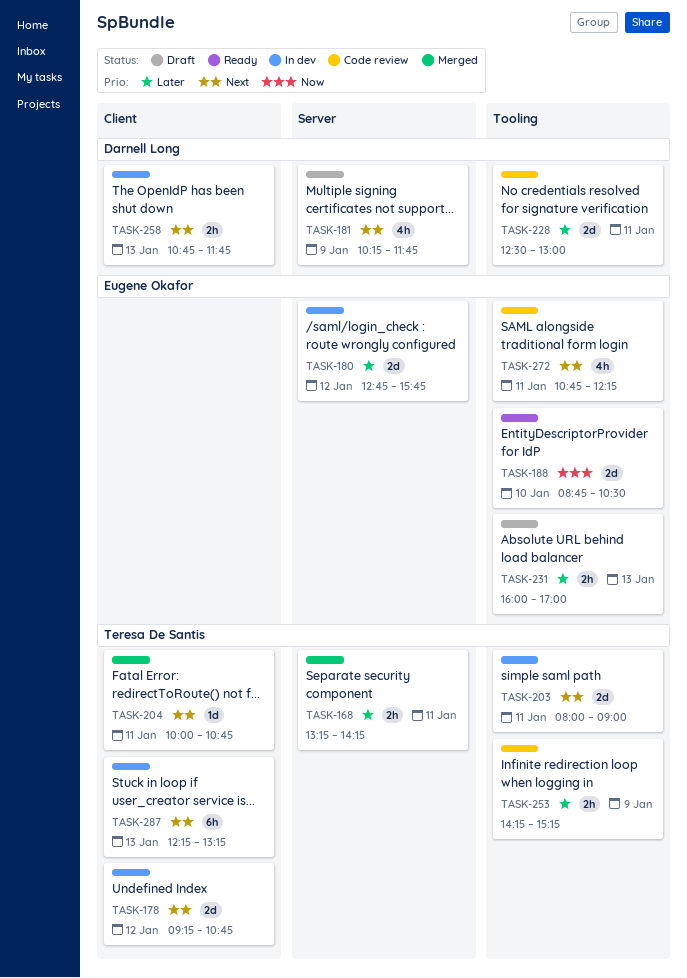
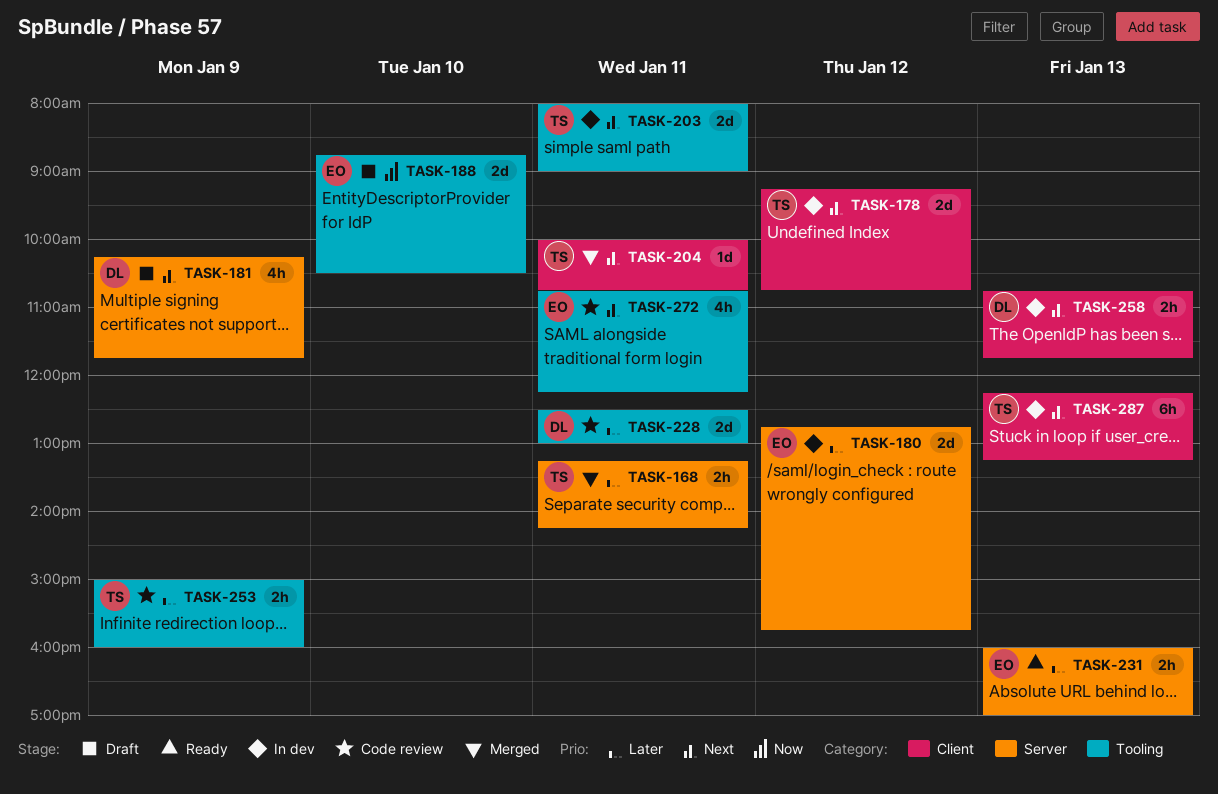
TASK-188, status: Ready -> Draft
TASK-231, status: Draft -> Ready
TASK-231, label: Tooling -> Server
TASK-253, begins: 14:15 -> 15:00
TASK-253, ends: 15:15 -> 16:00

